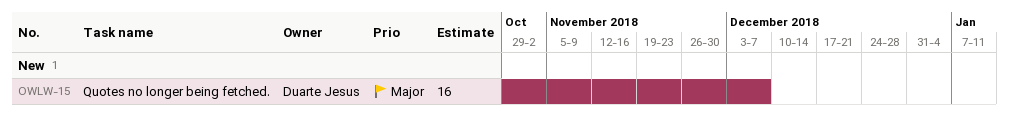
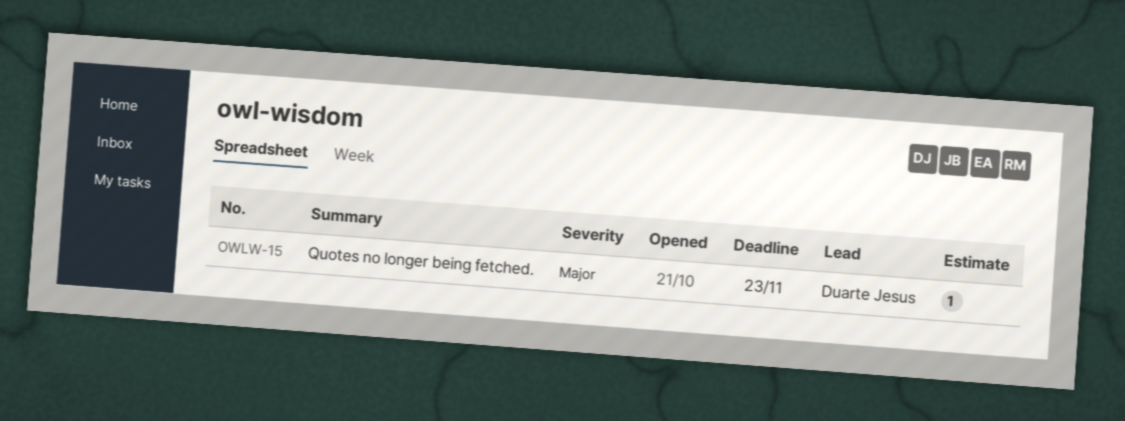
OWLW-15, estimate: 16 -> 1
OWLW-15, due: Dec 7 -> Nov 23

